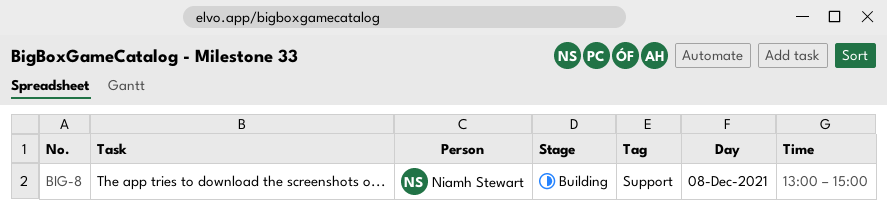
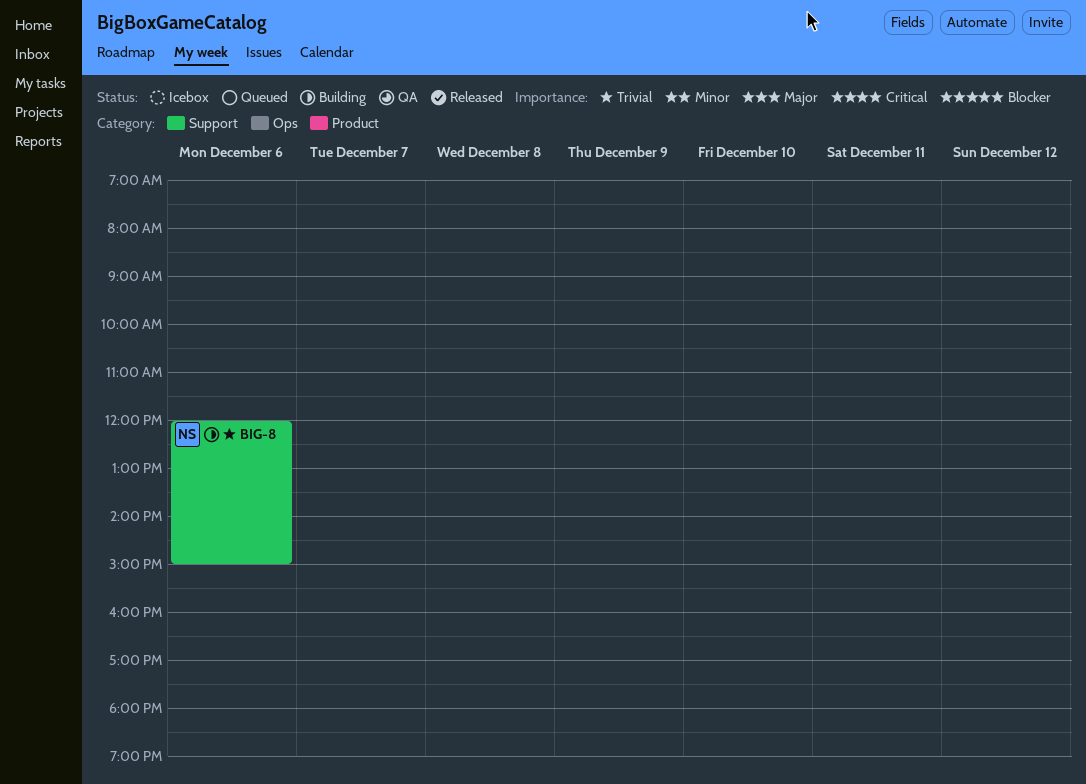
BIG-8, day: Dec 8 -> Dec 6
BIG-8, begins: 13:00 -> 12:00

